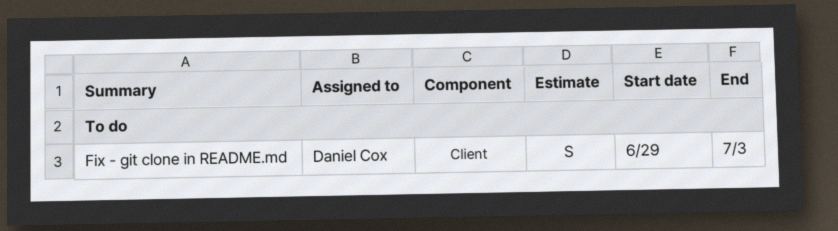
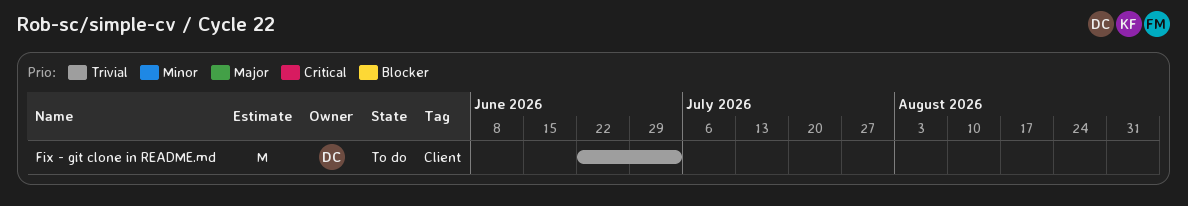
Fix - git clone in README.md, estimate: S -> M
Fix - git clone in README.md, start: Jun 29 -> Jun 22

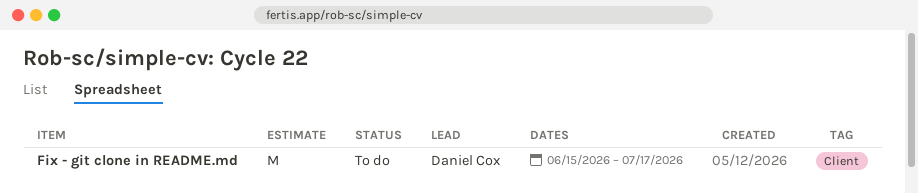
Fix - git clone in README.md, start: Jun 22 -> Jun 15
Fix - git clone in README.md, due: Jul 3 -> Jul 17

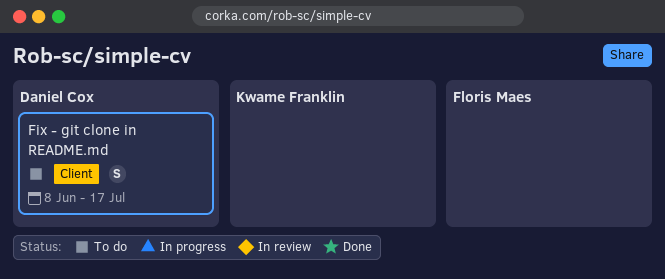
Fix - git clone in README.md, estimate: M -> S
Fix - git clone in README.md, start: Jun 15 -> Jun 8

